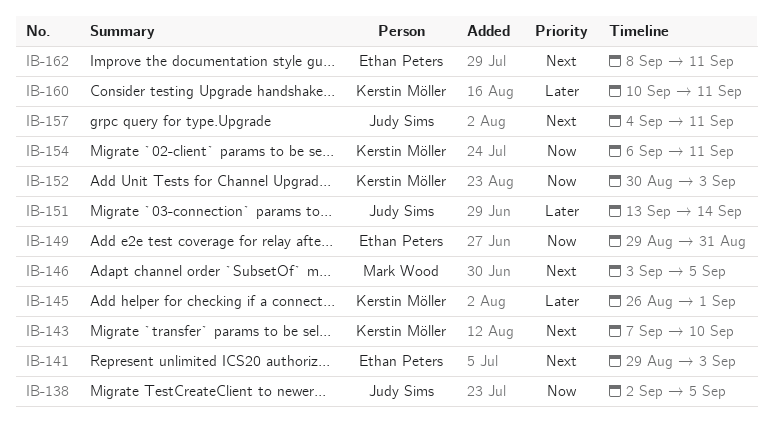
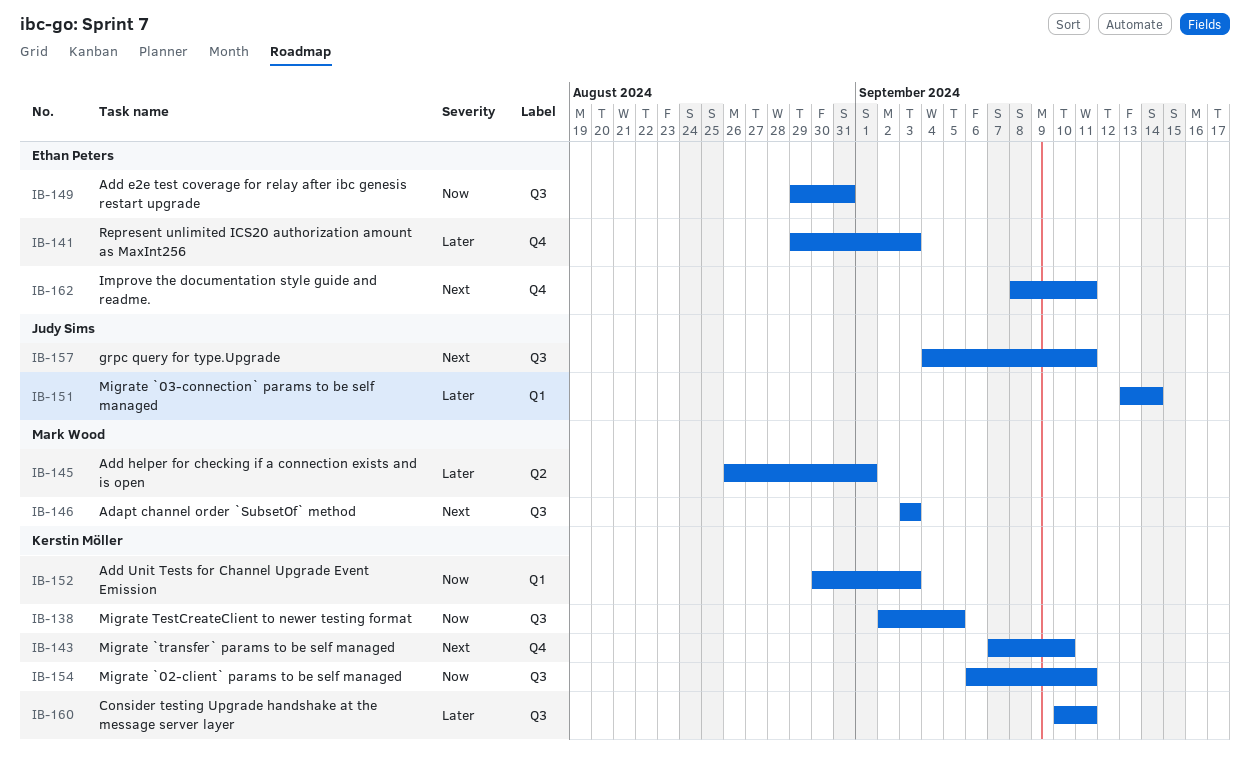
IB-138, owner: Judy Sims -> Kerstin Möller
IB-141, priority: Next -> Later
IB-145, owner: Kerstin Möller -> Mark Wood
IB-146, due: Sep 5 -> Sep 3

